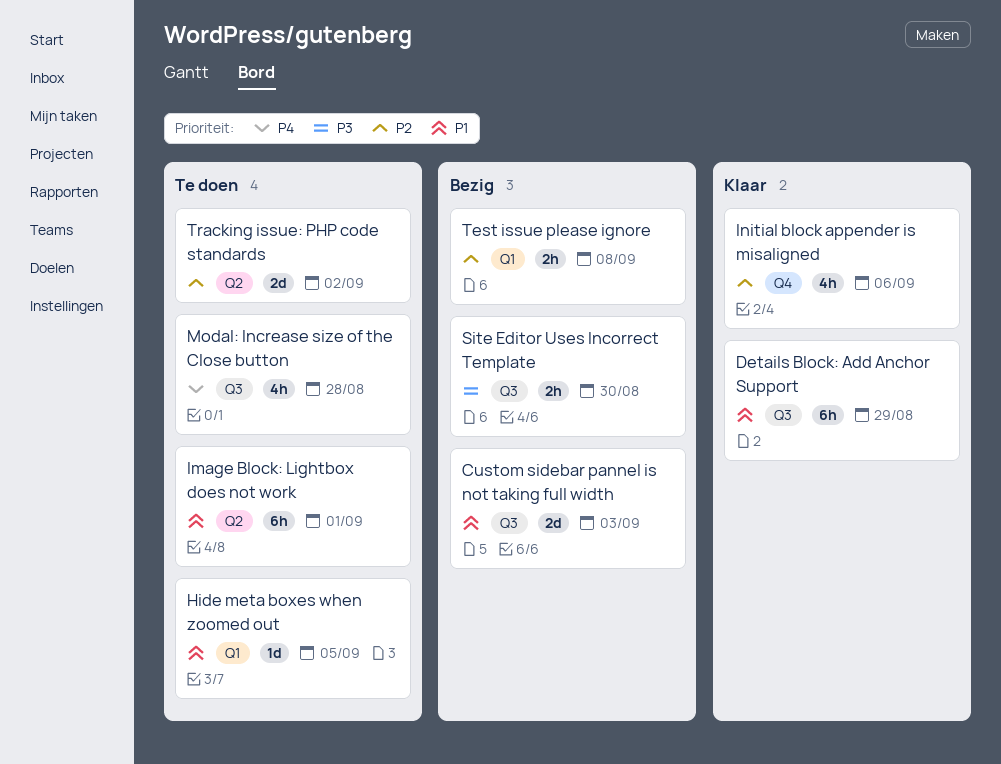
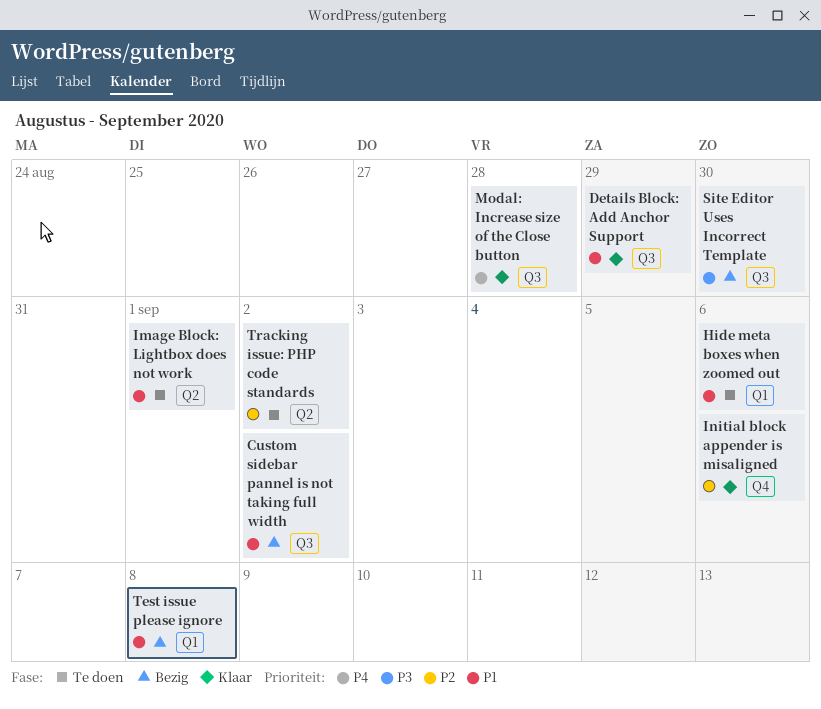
Custom sidebar pannel is not taking full width, due: Sep 3 -> Sep 2
Hide meta boxes when zoomed out, due: Sep 5 -> Sep 6
Modal: Increase size of the Close button, status: Te doen -> Klaar
Test issue please ignore, priority: P2 -> P1

